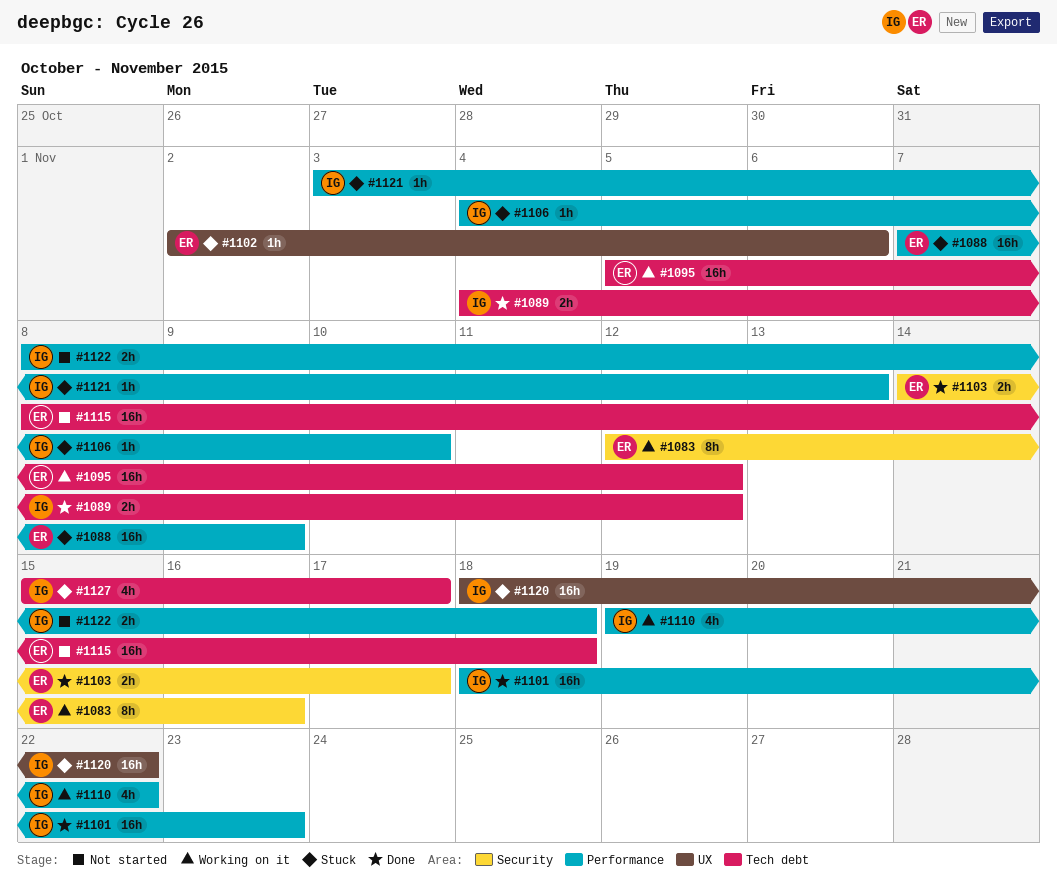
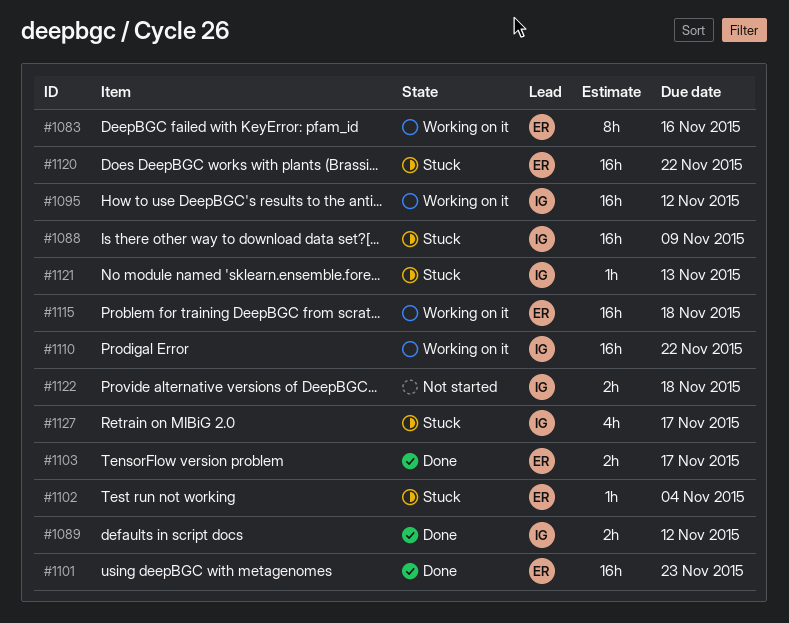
#1088, owner: ER -> IG
#1095, owner: ER -> IG
#1101, owner: IG -> ER
#1102, due: Nov 6 -> Nov 4
#1106: present -> none
#1110, estimate: 4h -> 16h
#1115, status: Not started -> Working on it
#1120, owner: IG -> ER

